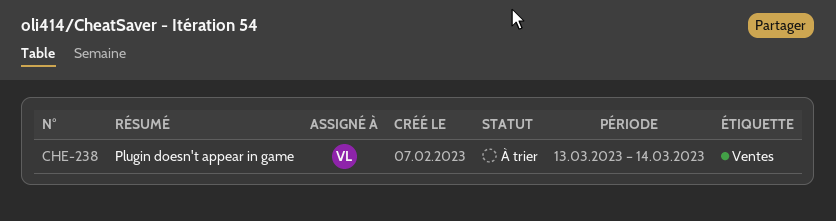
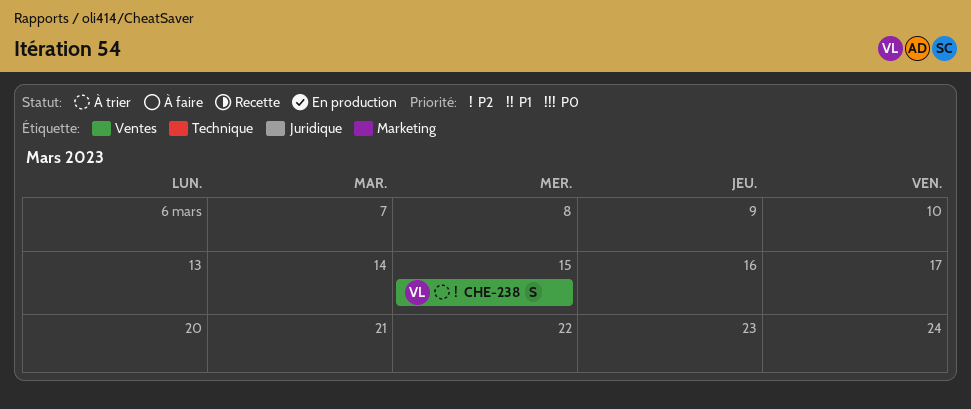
CHE-238, start: Mar 13 -> Mar 15
CHE-238, due: Mar 14 -> Mar 15

